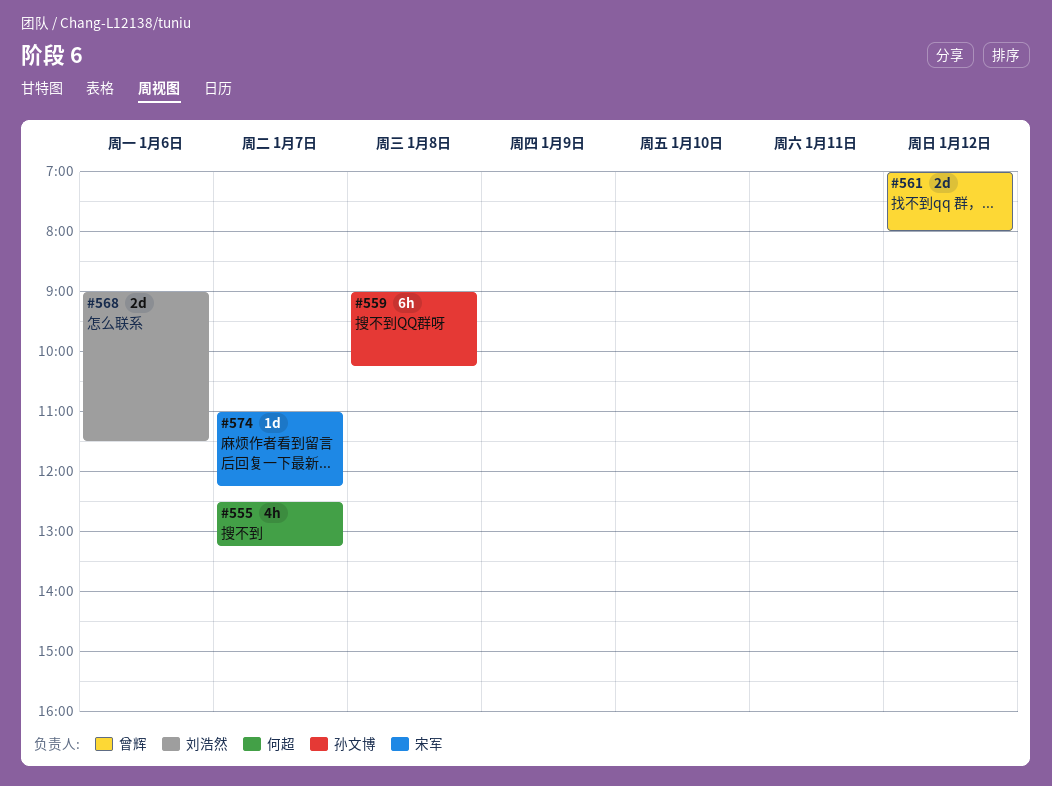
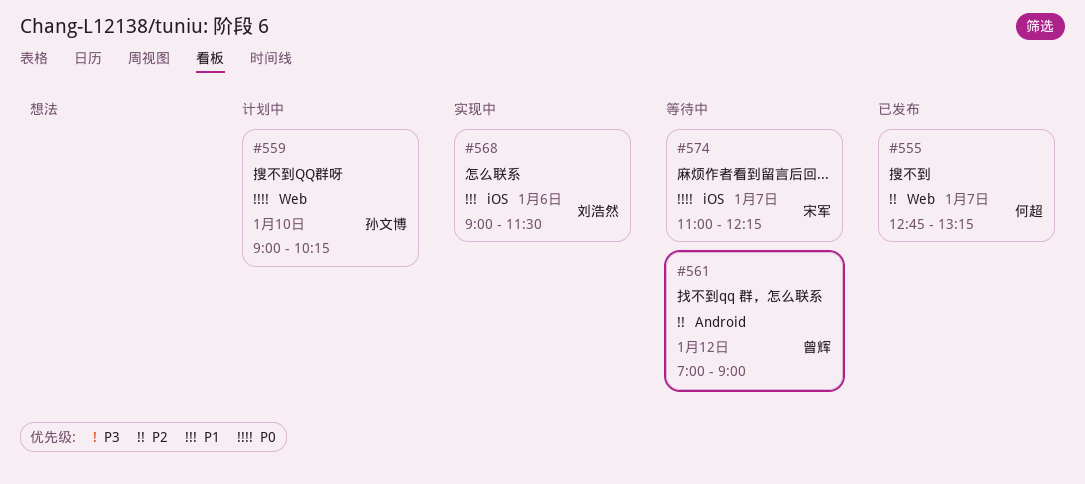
#555, begins: 12:30 -> 12:45
#559, day: Jan 8 -> Jan 10
#561, ends: 08:00 -> 09:00

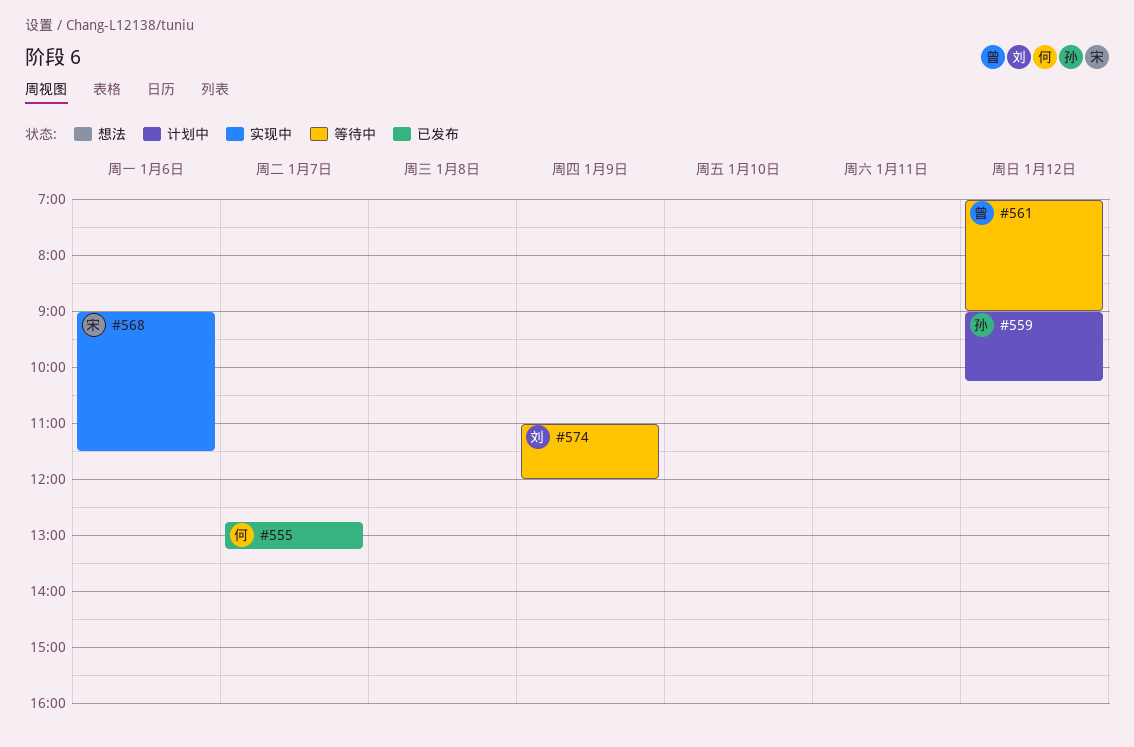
#559, day: Jan 10 -> Jan 12
#568, owner: 刘浩然 -> 宋军
#574, owner: 宋军 -> 刘浩然
#574, day: Jan 7 -> Jan 9
#574, ends: 12:15 -> 12:00

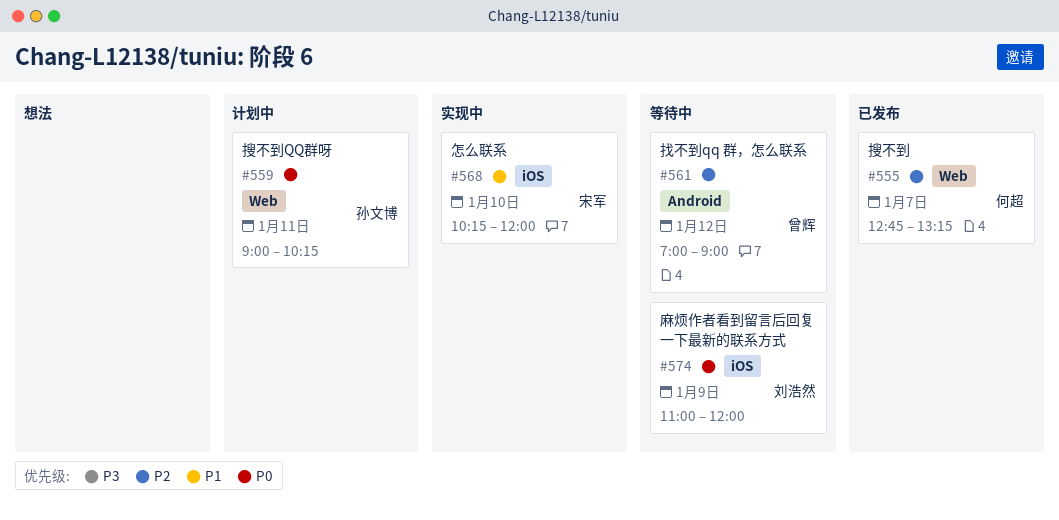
#559, day: Jan 12 -> Jan 11
#568, day: Jan 6 -> Jan 10
#568, begins: 09:00 -> 10:15
#568, ends: 11:30 -> 12:00

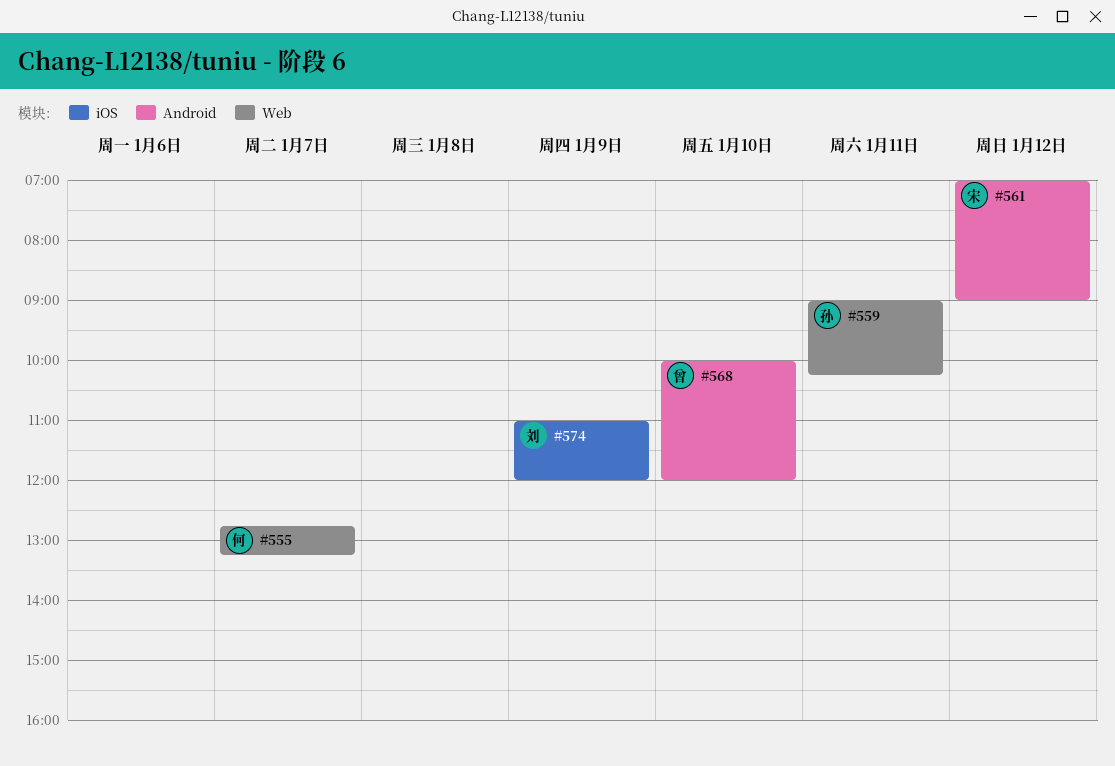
#561, owner: 曾辉 -> 宋军
#568, owner: 宋军 -> 曾辉
#568, label: iOS -> Android
#568, begins: 10:15 -> 10:00

